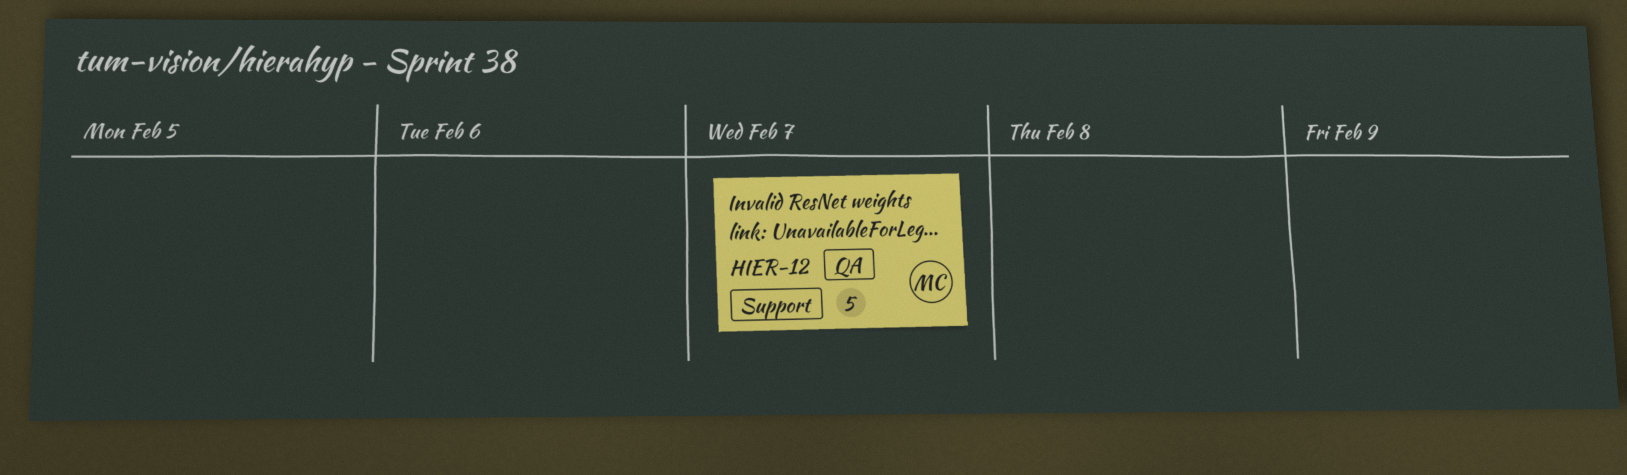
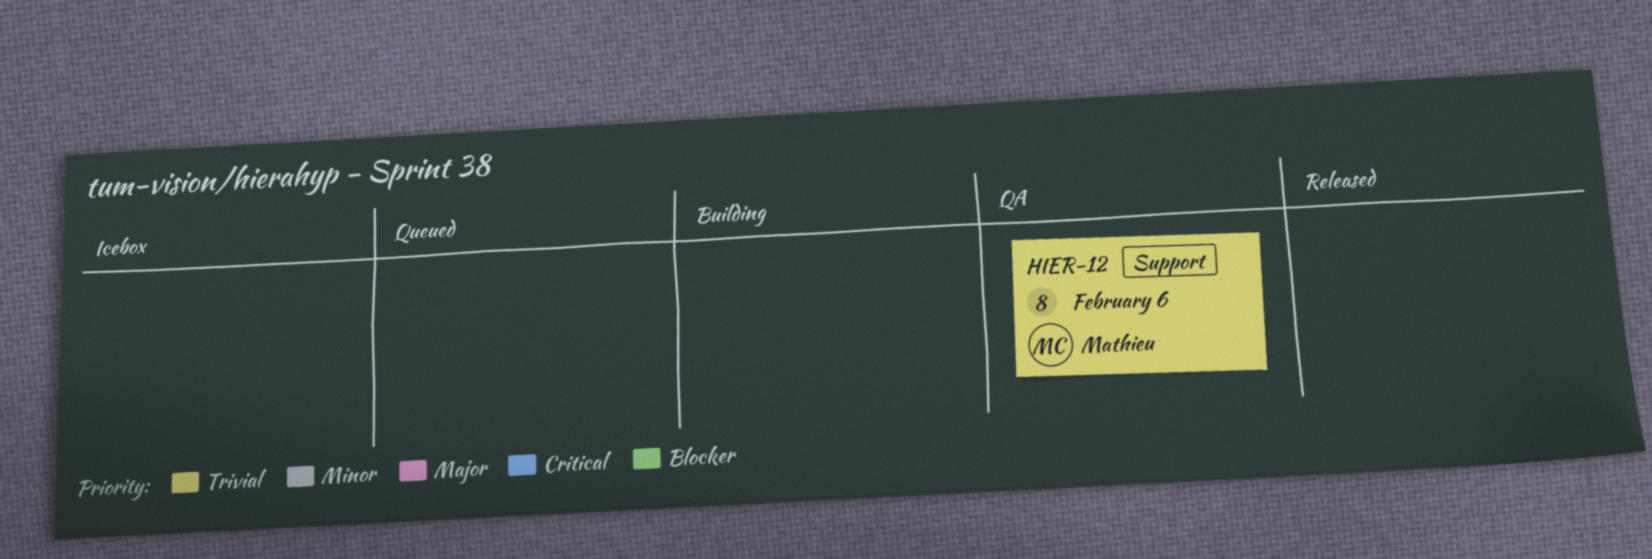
HIER-12, estimate: 5 -> 8
HIER-12, due: Feb 7 -> Feb 6

